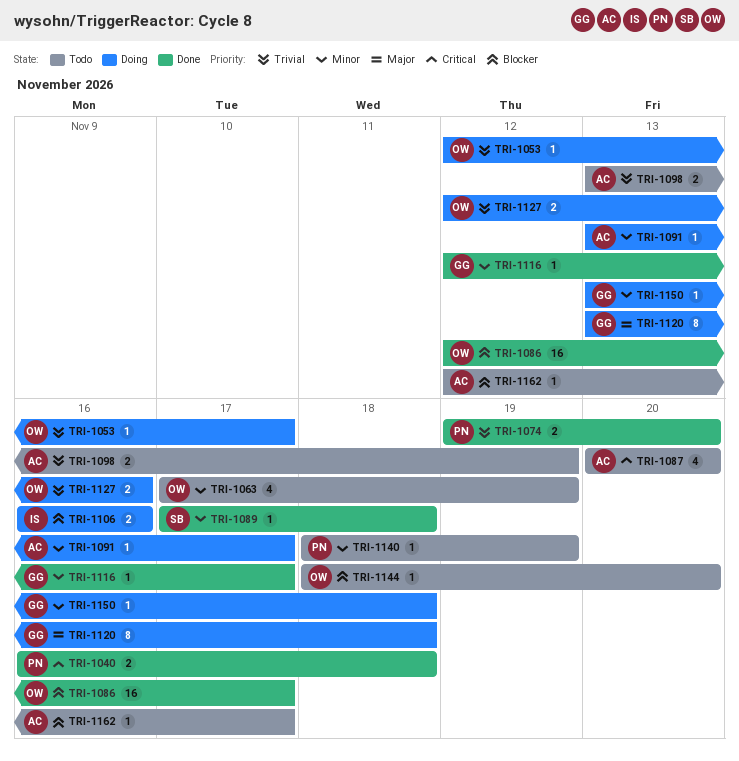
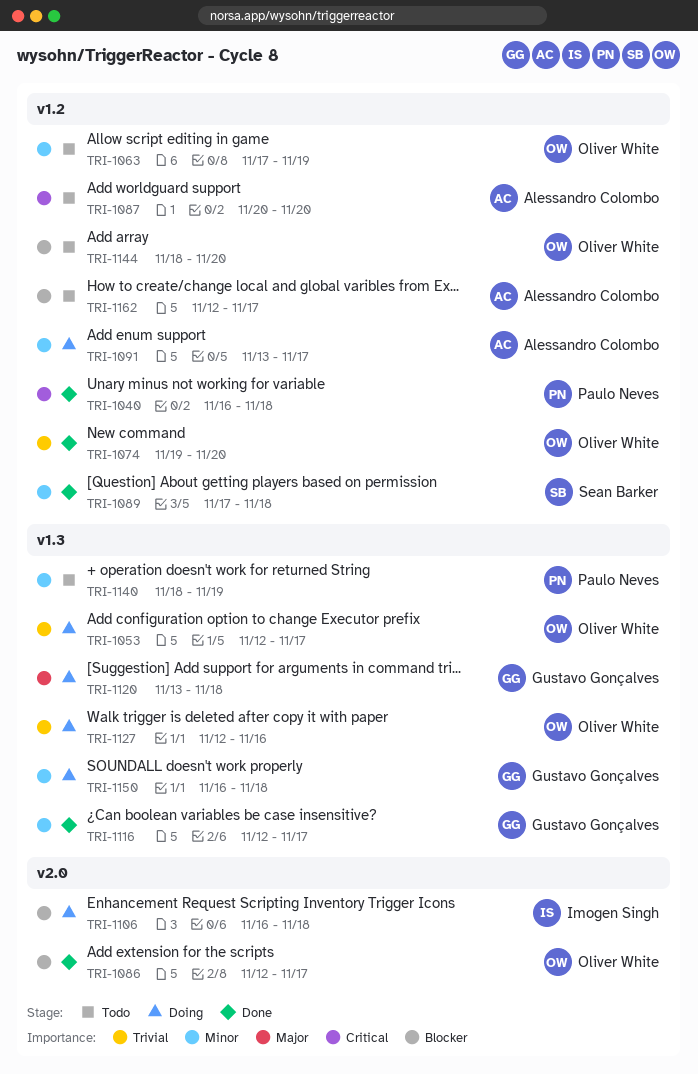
TRI-1074, owner: Paulo Neves -> Oliver White
TRI-1098: present -> none
TRI-1106, due: Nov 16 -> Nov 18
TRI-1150, start: Nov 13 -> Nov 16

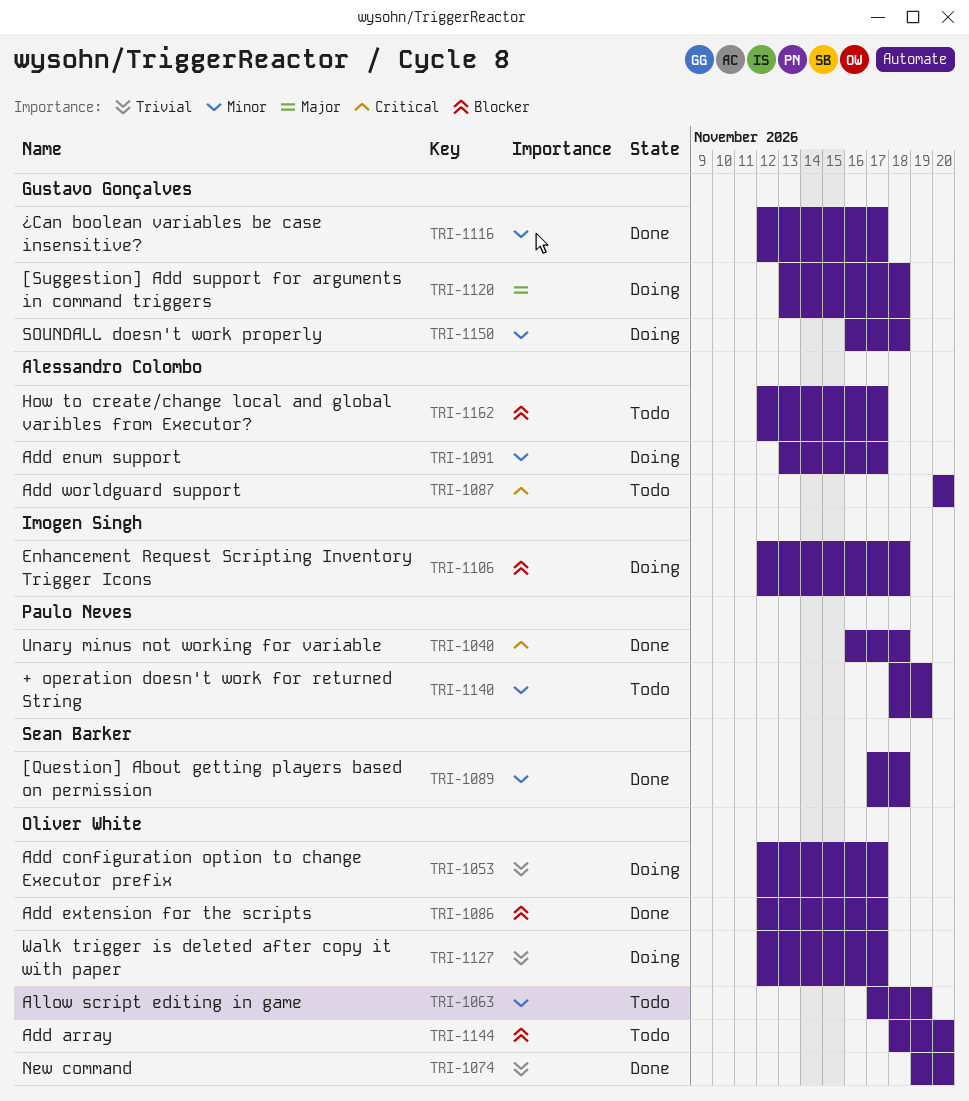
TRI-1106, start: Nov 16 -> Nov 12
TRI-1127, due: Nov 16 -> Nov 17

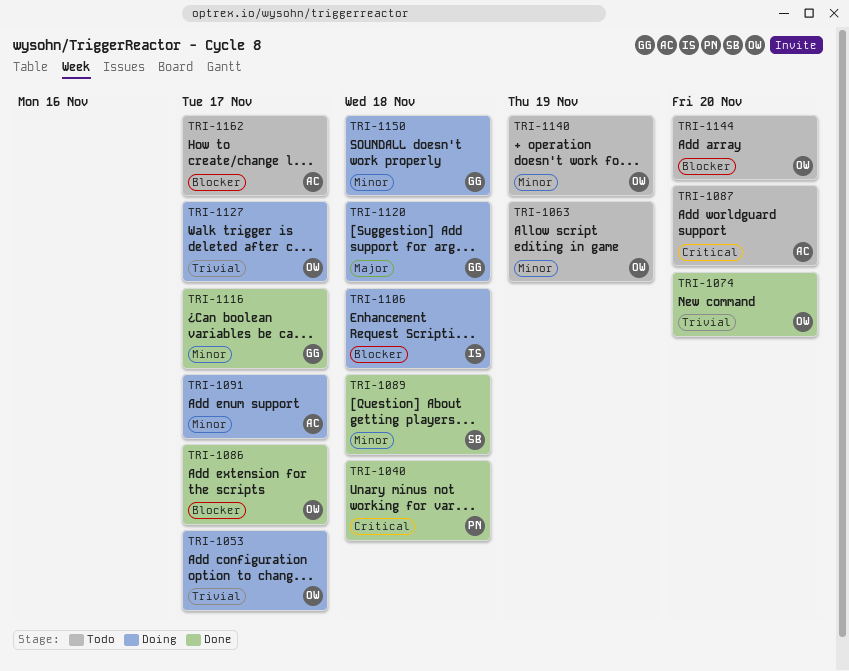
TRI-1140, owner: Paulo Neves -> Oliver White

